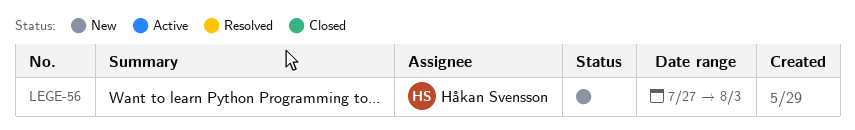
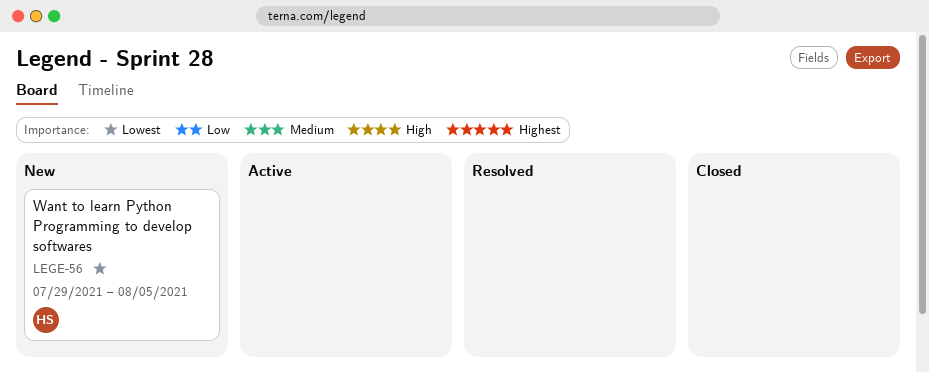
LEGE-56, start: Jul 27 -> Jul 29
LEGE-56, due: Aug 3 -> Aug 5

